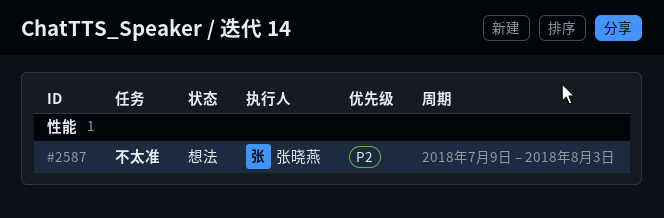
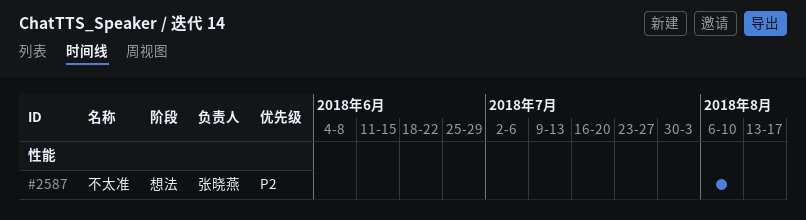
#2587, start: Jul 9 -> Aug 6
#2587, due: Aug 3 -> Aug 10

